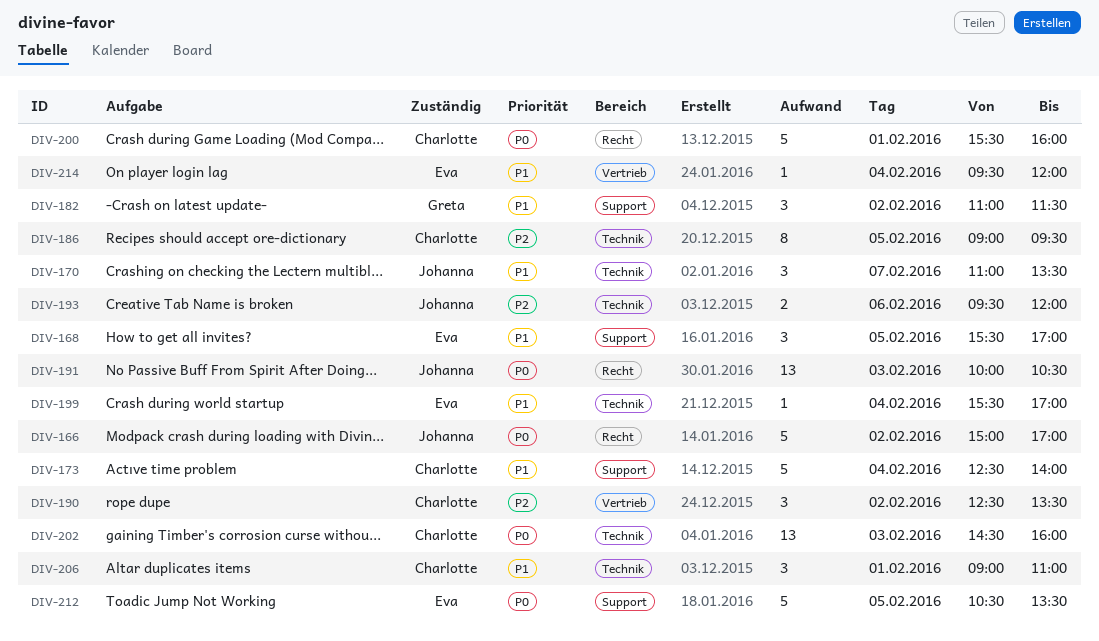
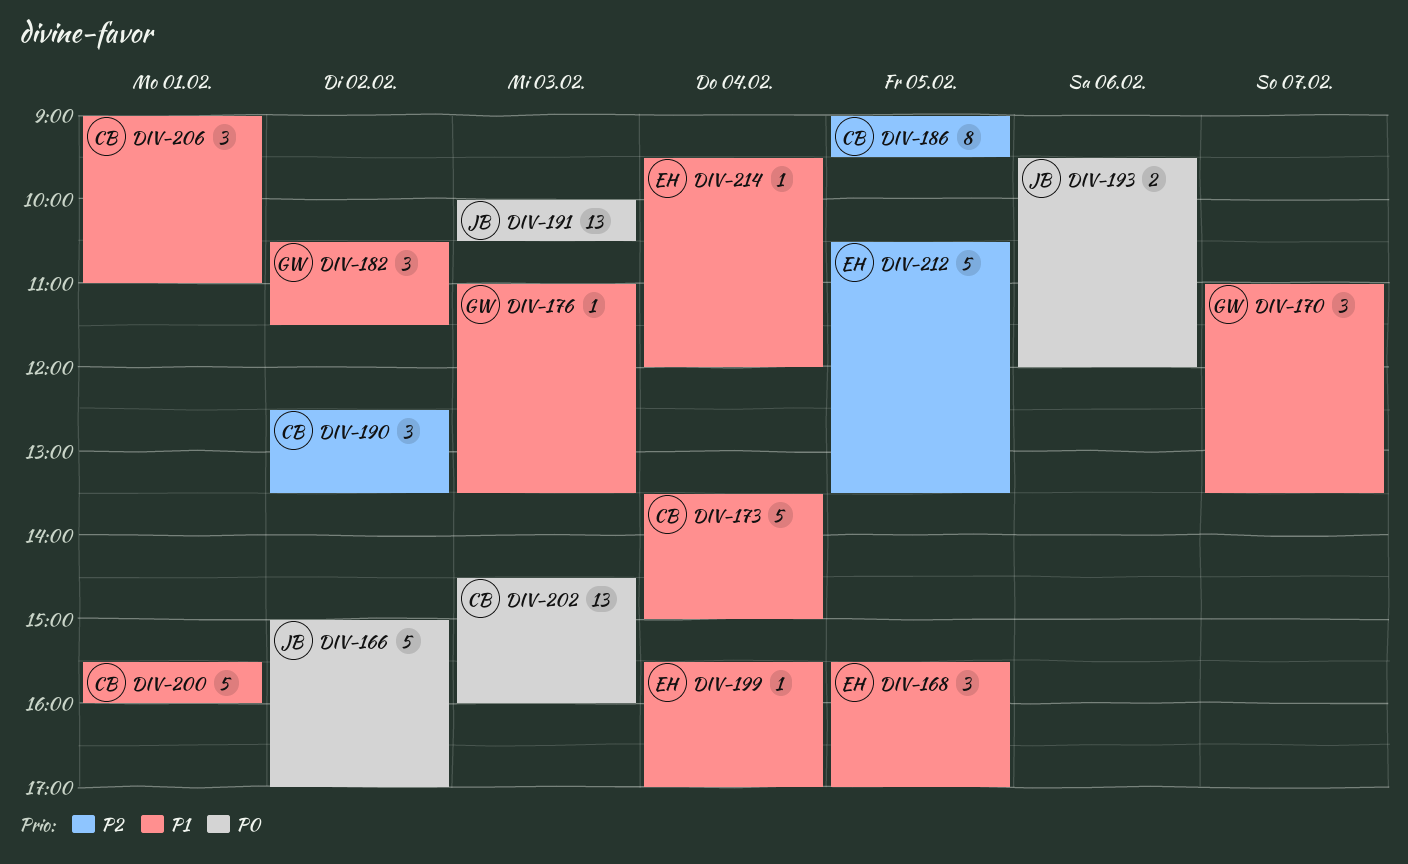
DIV-170, owner: Johanna -> Greta
DIV-173, begins: 12:30 -> 13:30
DIV-173, ends: 14:00 -> 15:00
DIV-176: none -> present
DIV-182, begins: 11:00 -> 10:30
DIV-193, priority: P2 -> P0
DIV-200, priority: P0 -> P1
DIV-212, priority: P0 -> P2

